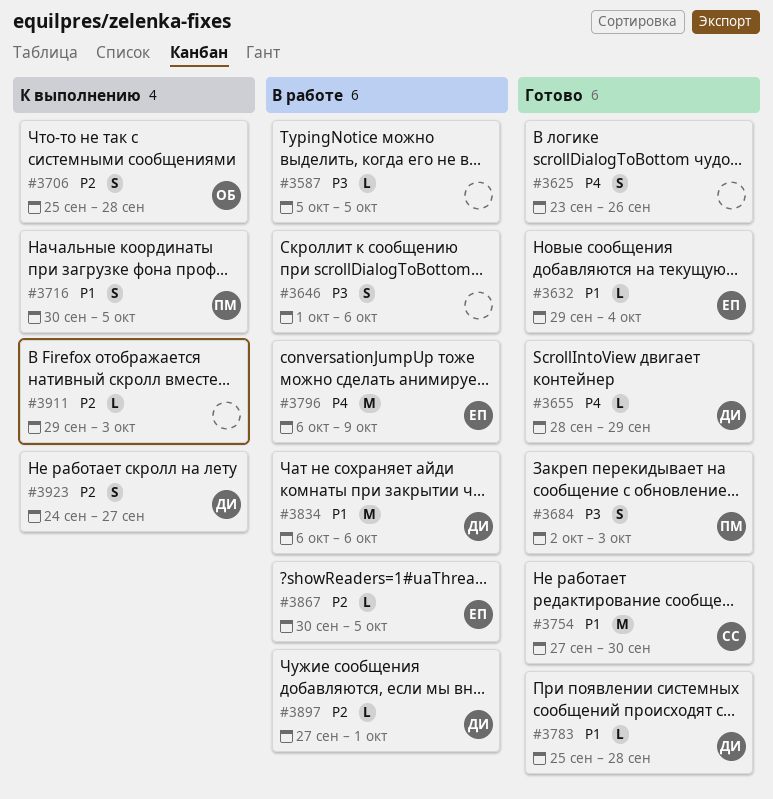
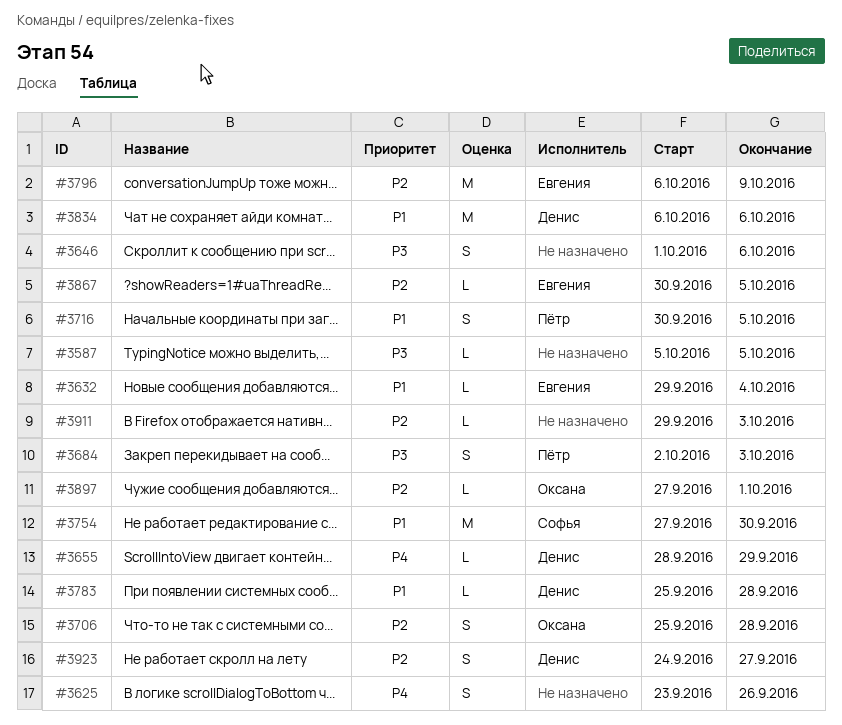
#3796, priority: P4 -> P2
#3897, owner: Денис -> Оксана

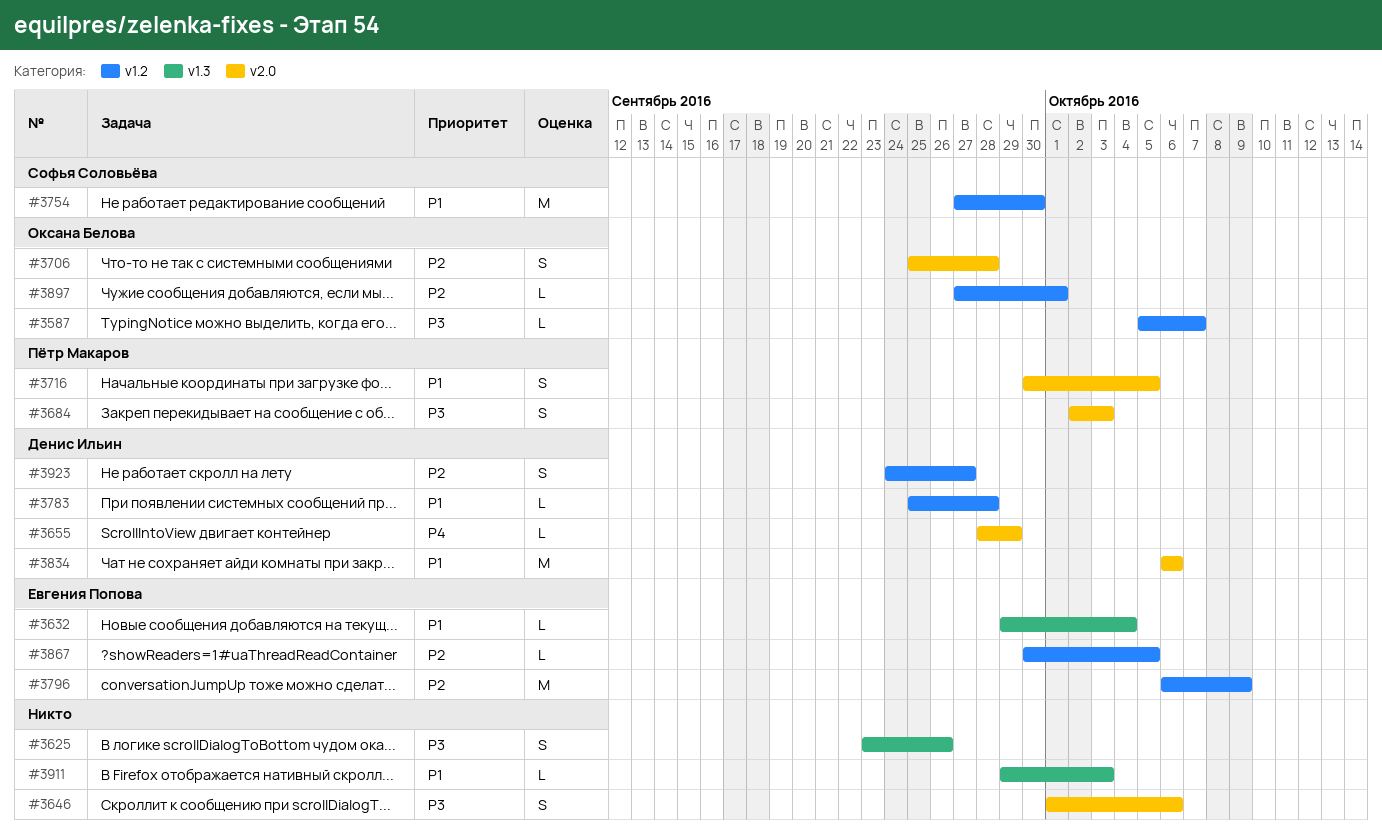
#3587, owner: none -> Оксана Белова
#3587, due: Oct 5 -> Oct 7
#3625, priority: P4 -> P3
#3911, priority: P2 -> P1

